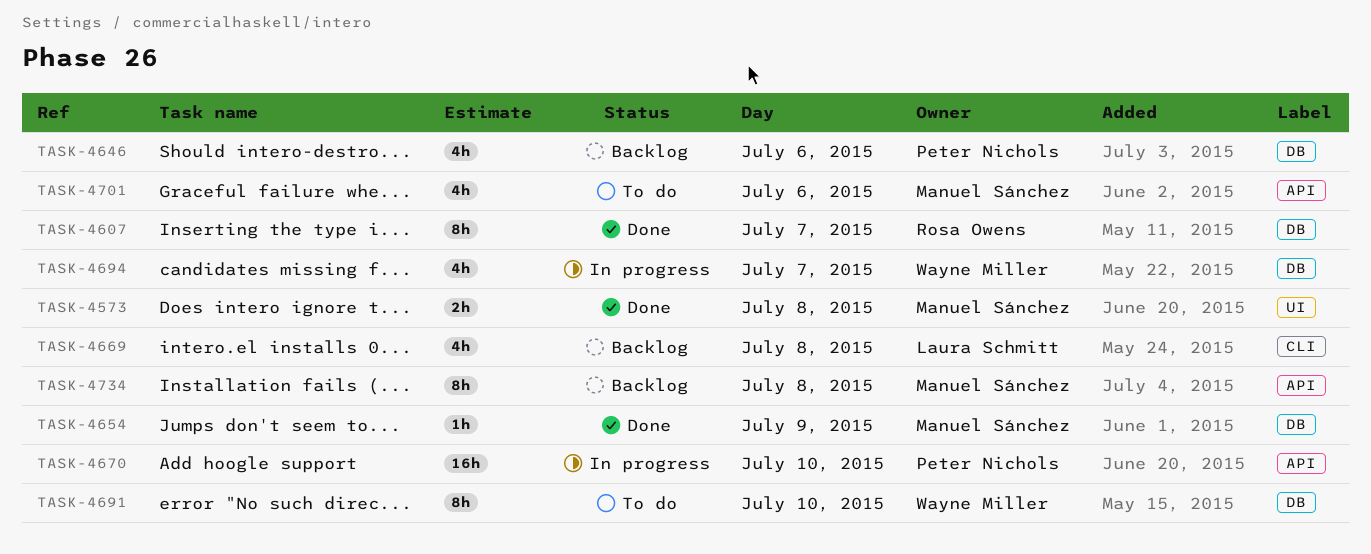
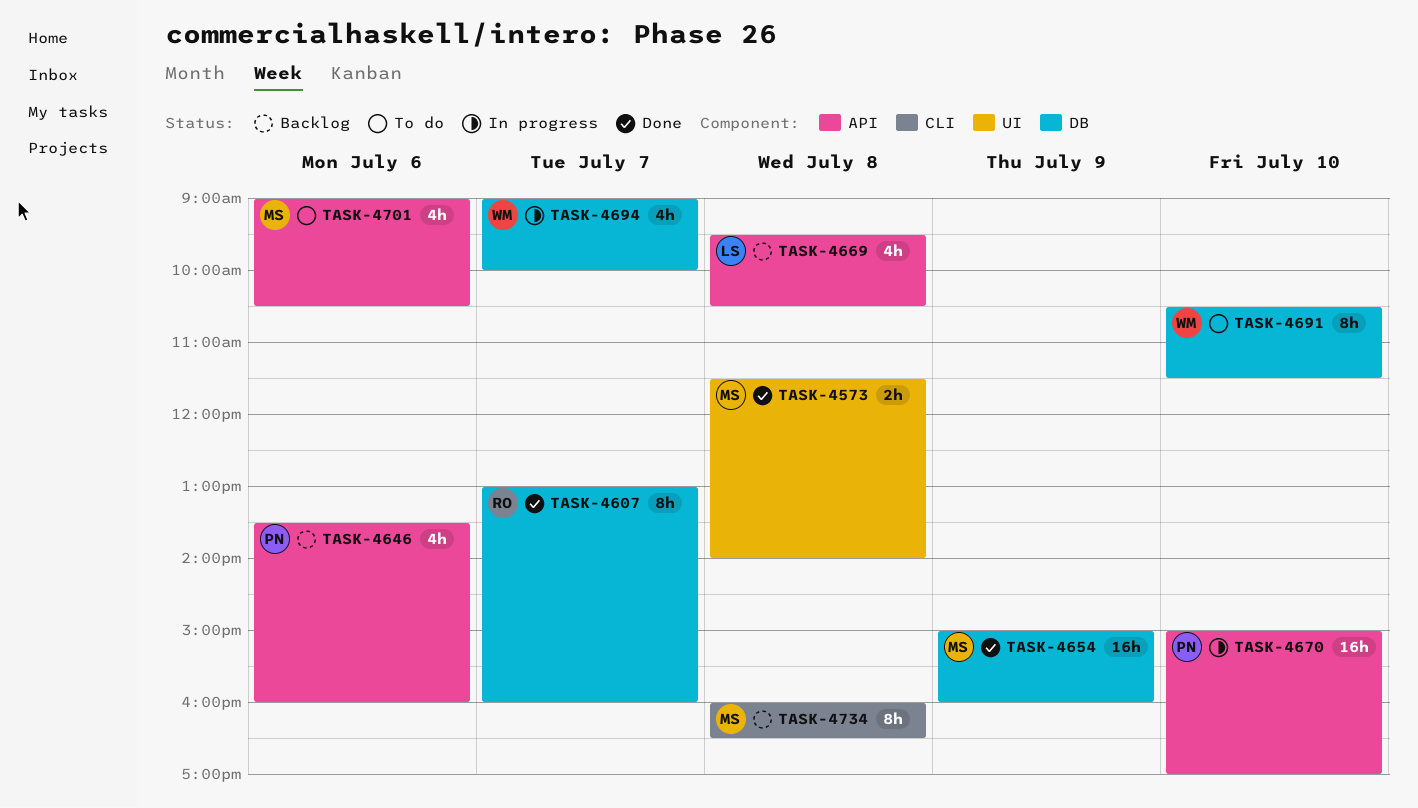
TASK-4646, label: DB -> API
TASK-4654, estimate: 1h -> 16h
TASK-4669, label: CLI -> API
TASK-4734, label: API -> CLI

